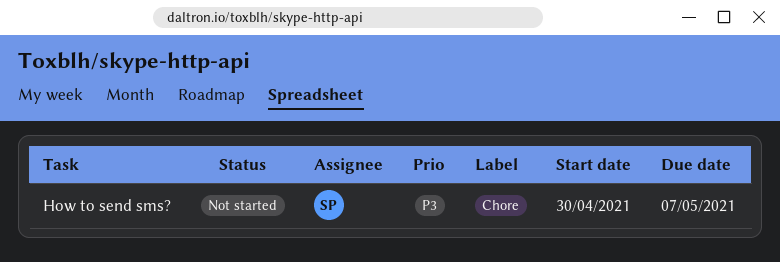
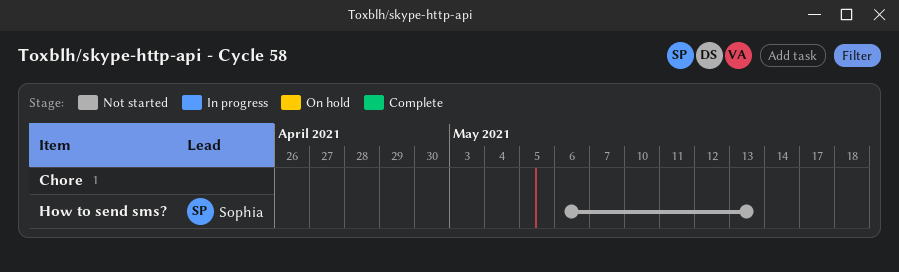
How to send sms?, start: Apr 30 -> May 6
How to send sms?, due: May 7 -> May 13

